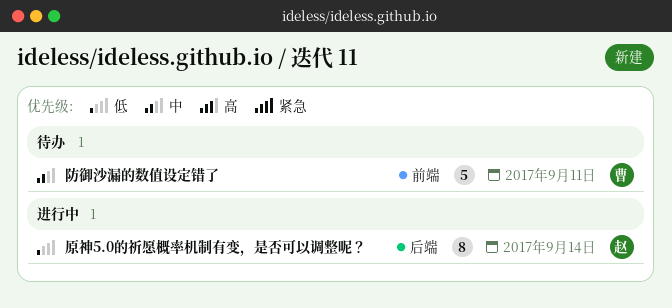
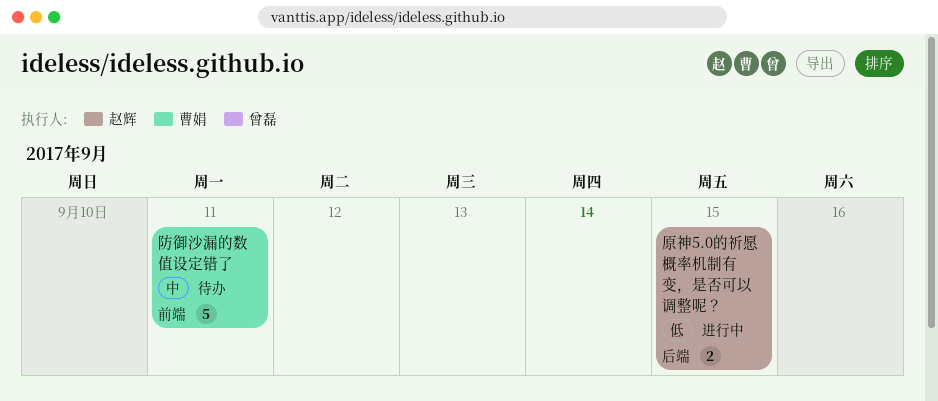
原神5.0的祈愿概率机制有变，是否可以调整呢？, estimate: 8 -> 2
原神5.0的祈愿概率机制有变，是否可以调整呢？, due: Sep 14 -> Sep 15

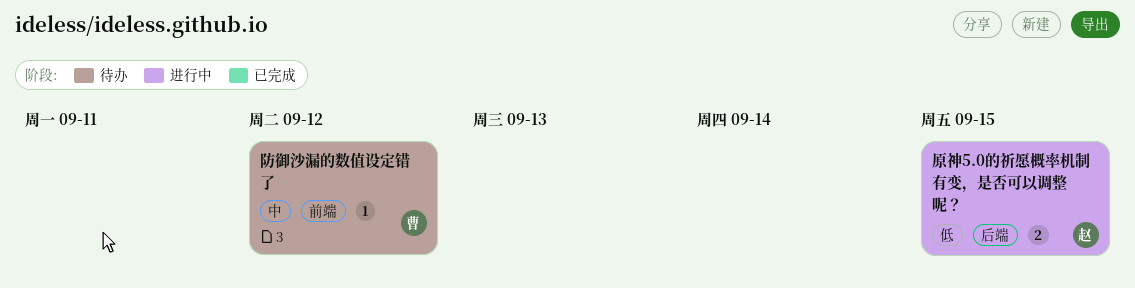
防御沙漏的数值设定错了, estimate: 5 -> 1
防御沙漏的数值设定错了, due: Sep 11 -> Sep 12

